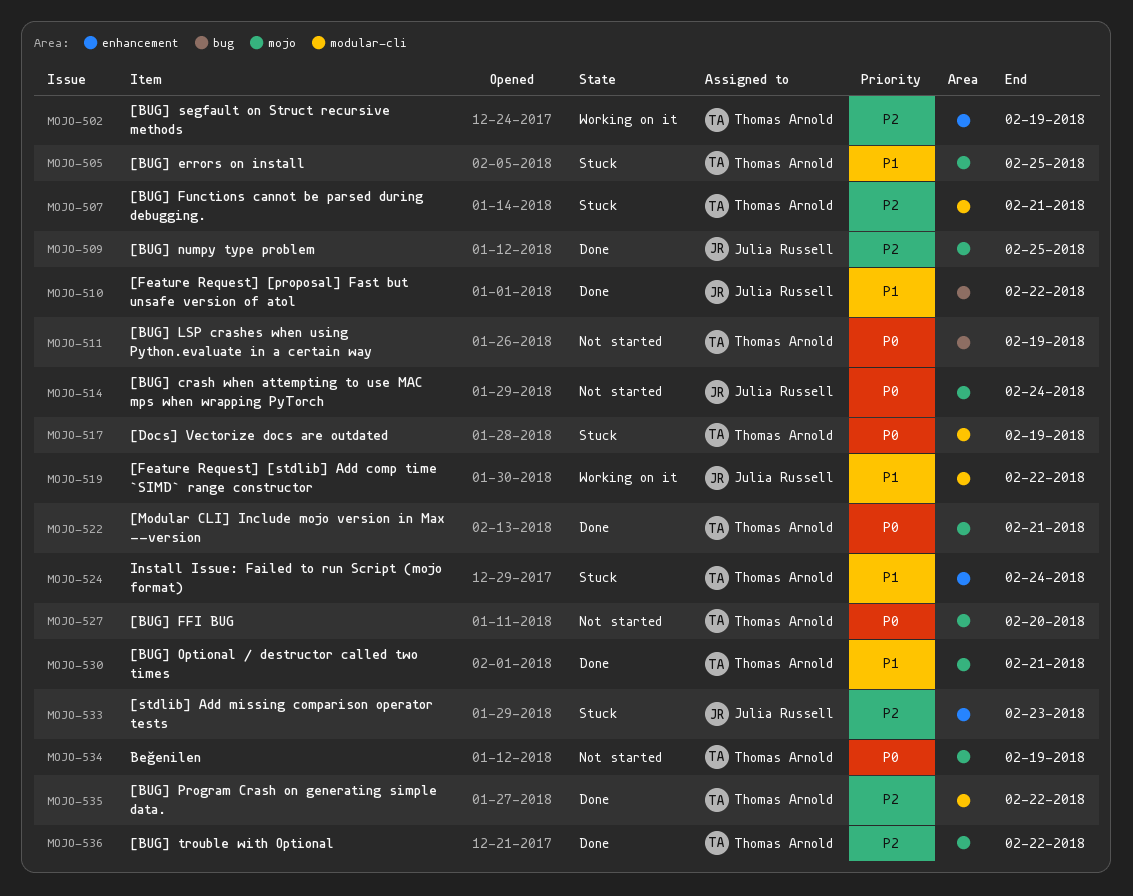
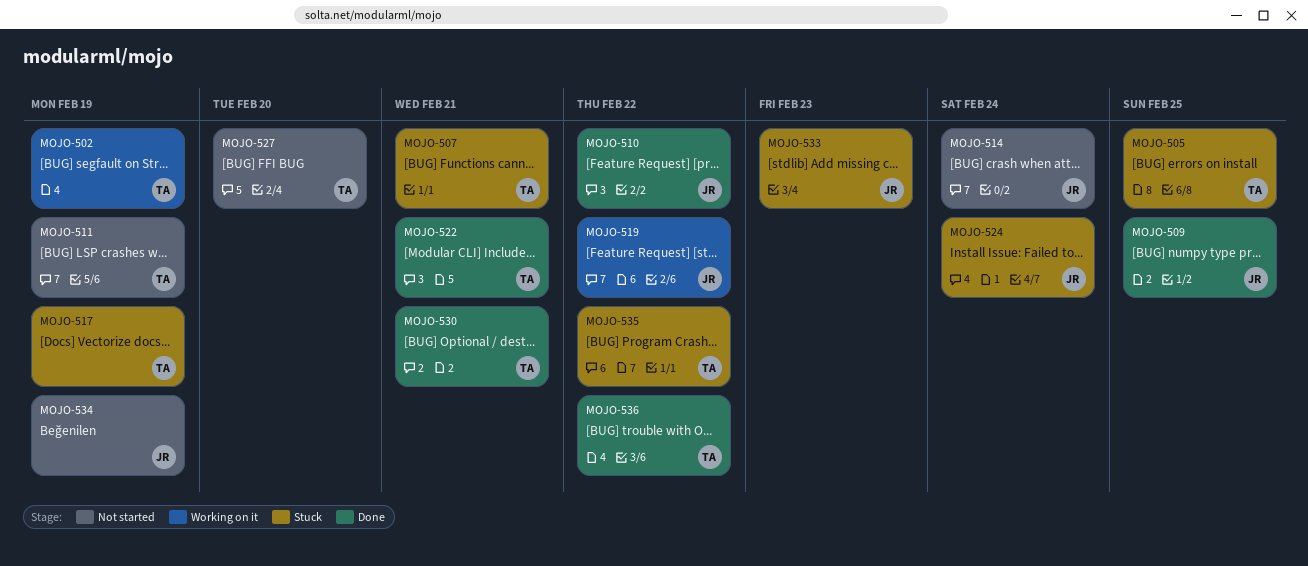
MOJO-524, owner: Thomas Arnold -> Julia Russell
MOJO-534, owner: Thomas Arnold -> Julia Russell
MOJO-535, status: Done -> Stuck

